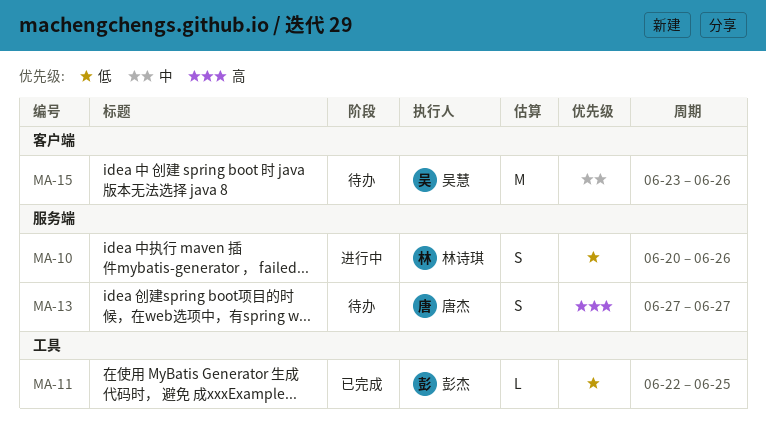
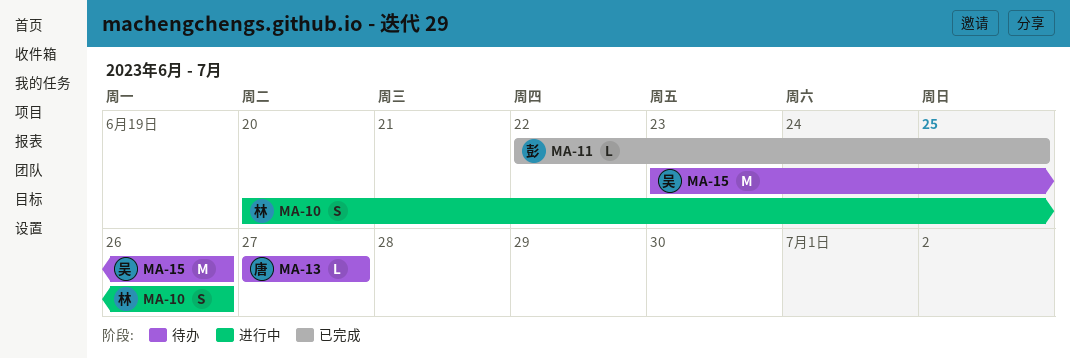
MA-13, estimate: S -> L

